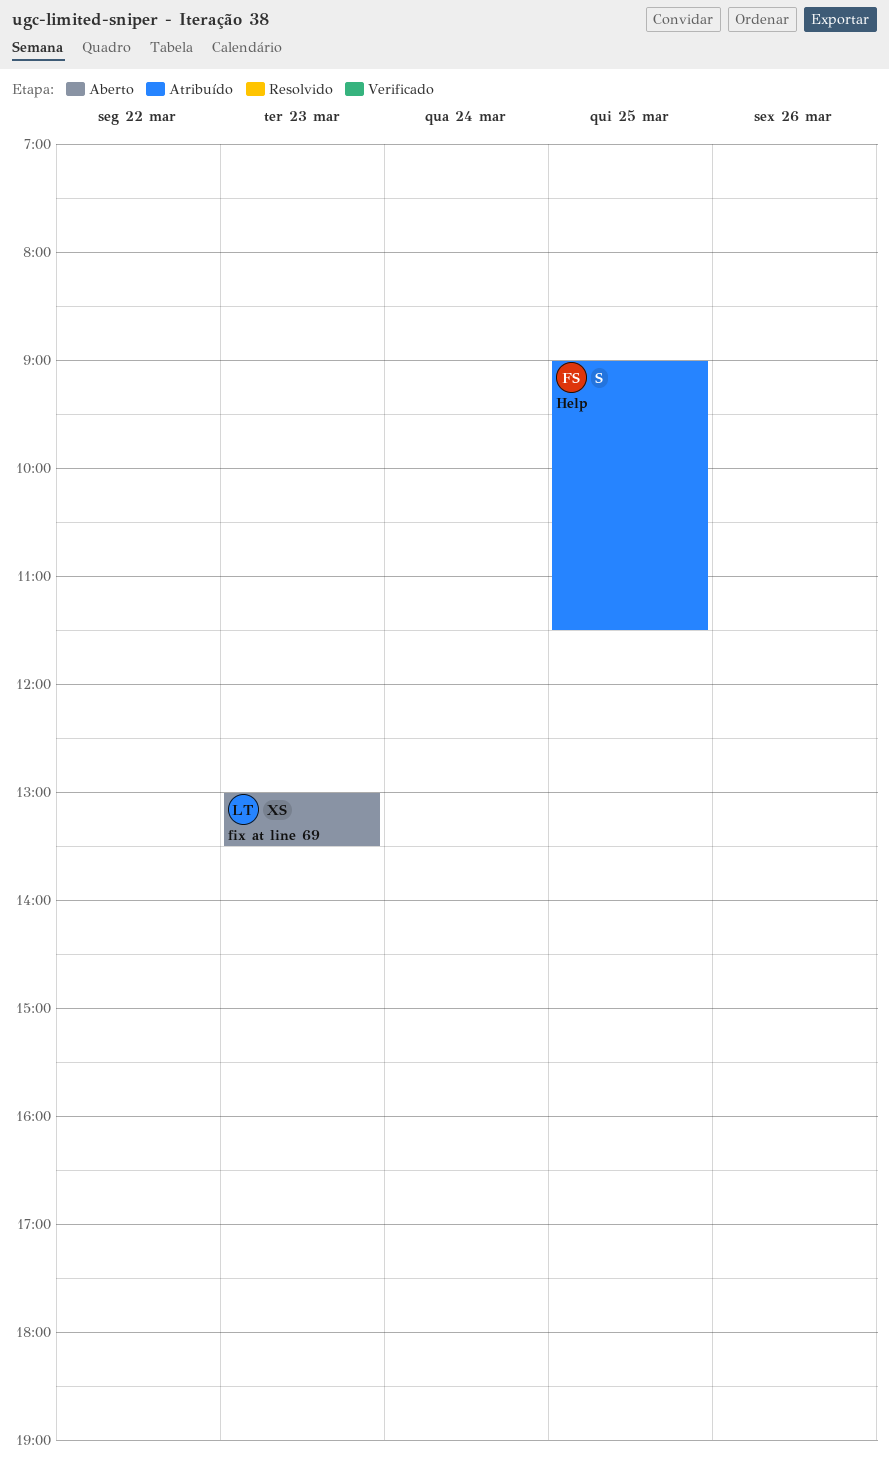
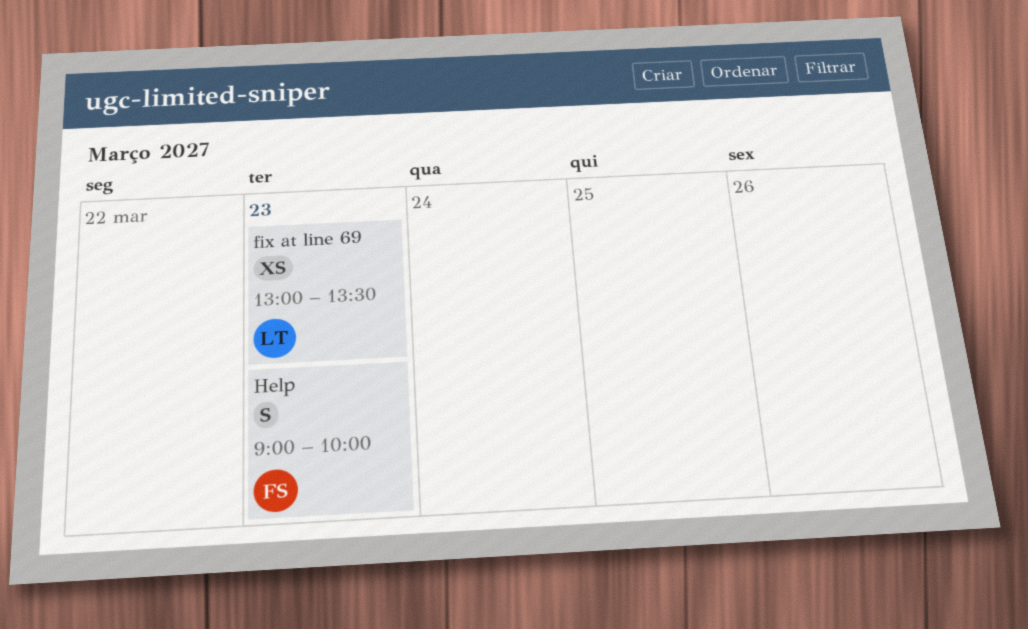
Help, day: Mar 25 -> Mar 23
Help, ends: 11:30 -> 10:00

